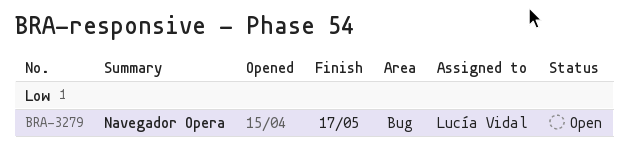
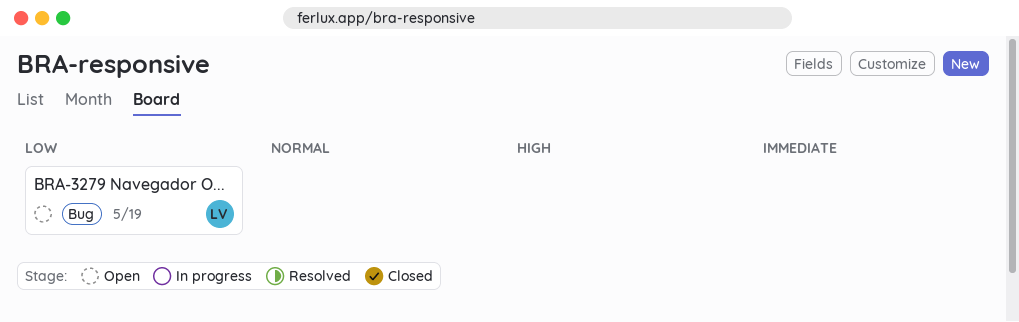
BRA-3279, due: May 17 -> May 19

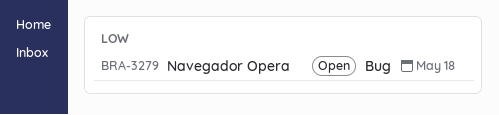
BRA-3279, due: May 19 -> May 18

